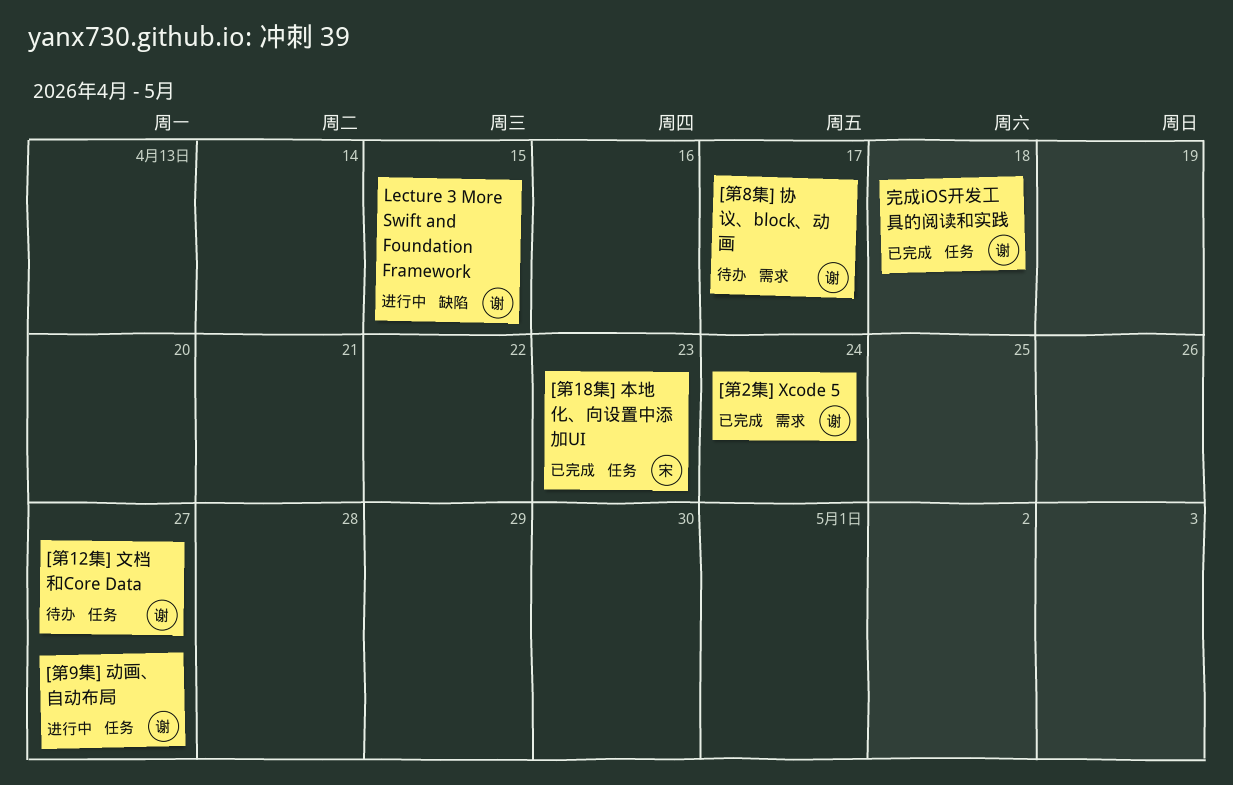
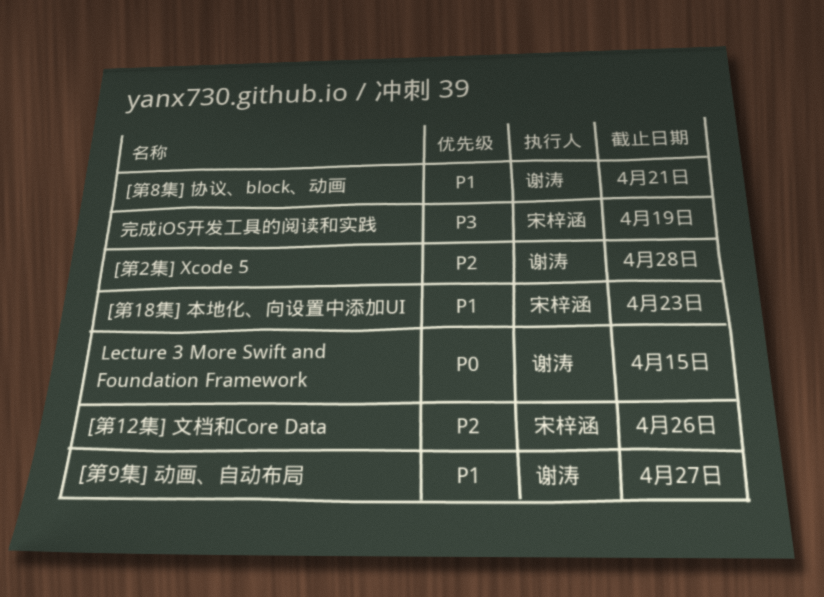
[第12集] 文档和Core Data, owner: 谢涛 -> 宋梓涵
[第12集] 文档和Core Data, due: Apr 27 -> Apr 26
[第2集] Xcode 5, due: Apr 24 -> Apr 28
[第8集] 协议、block、动画, due: Apr 17 -> Apr 21
完成iOS开发工具的阅读和实践, owner: 谢涛 -> 宋梓涵
完成iOS开发工具的阅读和实践, due: Apr 18 -> Apr 19

